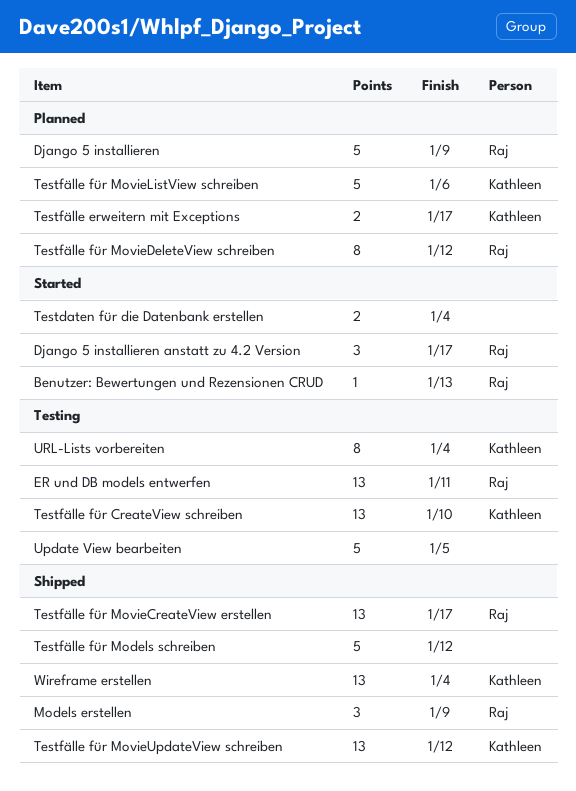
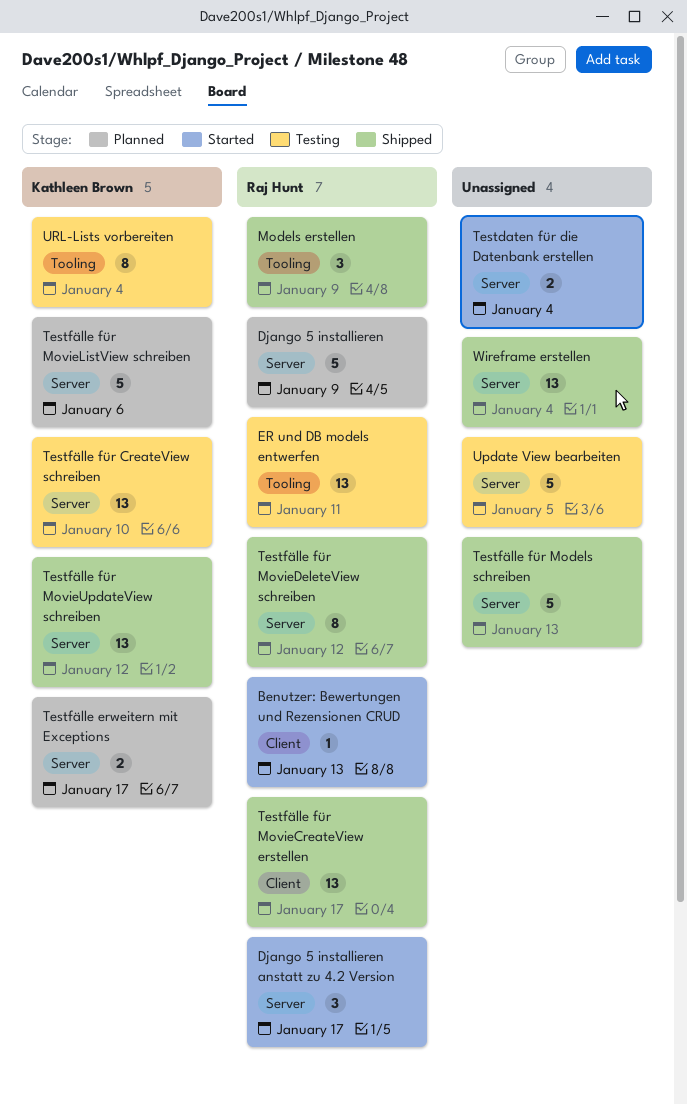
Testfälle für Models schreiben, due: Jan 12 -> Jan 13
Testfälle für MovieDeleteView schreiben, status: Planned -> Shipped
Wireframe erstellen, owner: Kathleen Brown -> none

